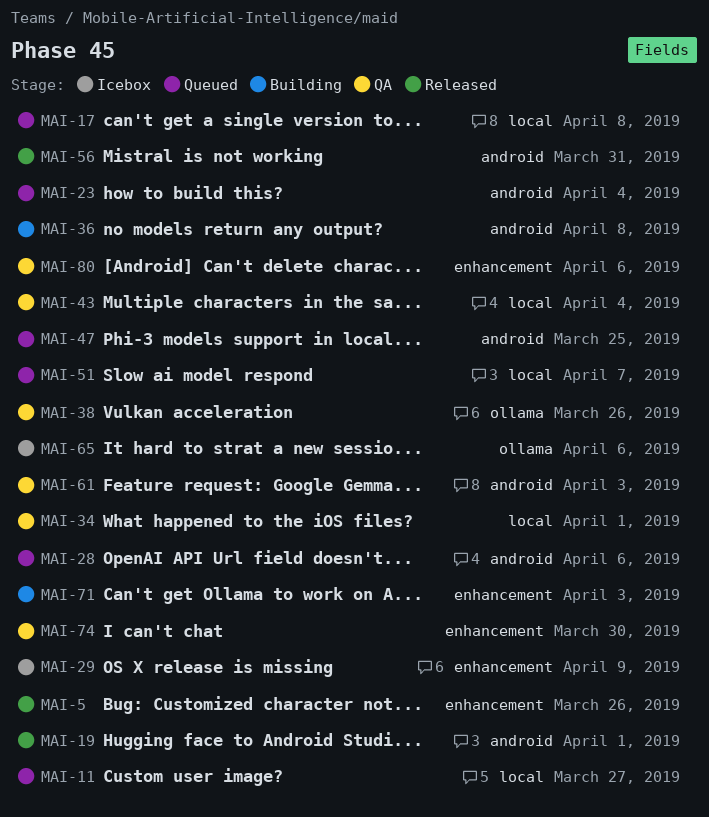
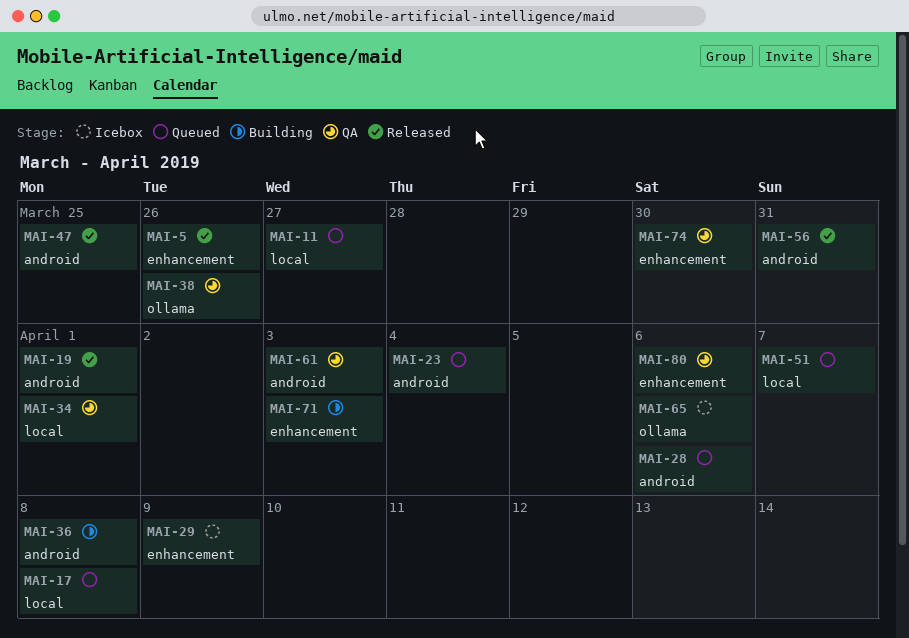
MAI-43: present -> none
MAI-47, status: Queued -> Released

